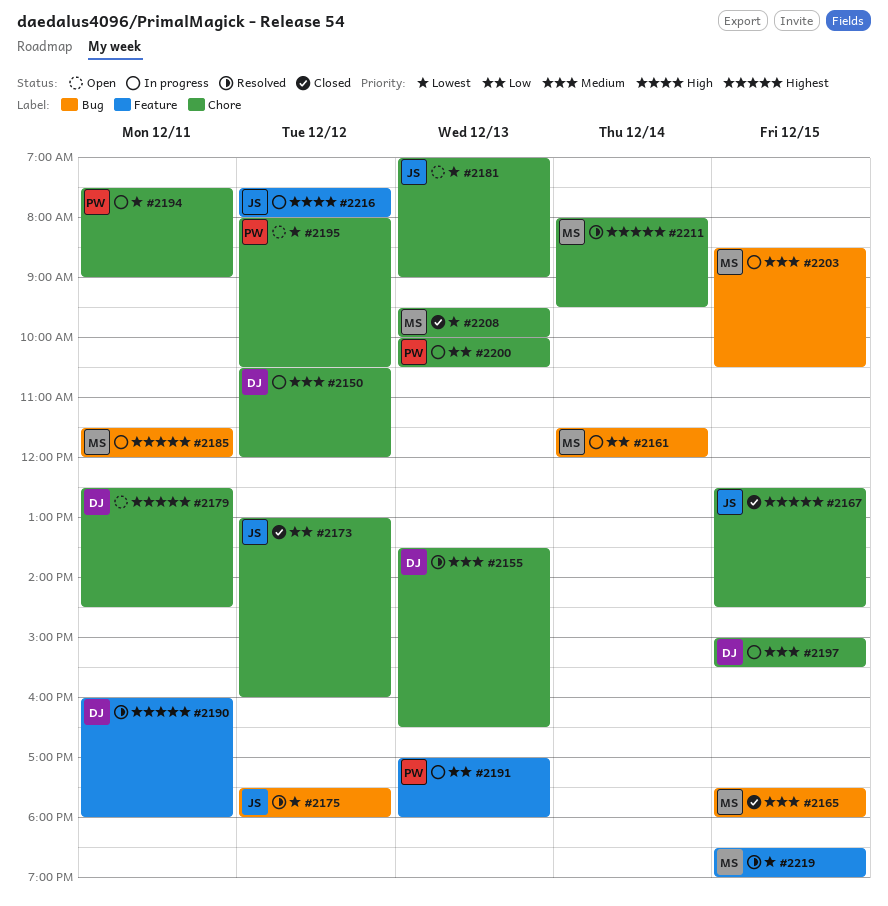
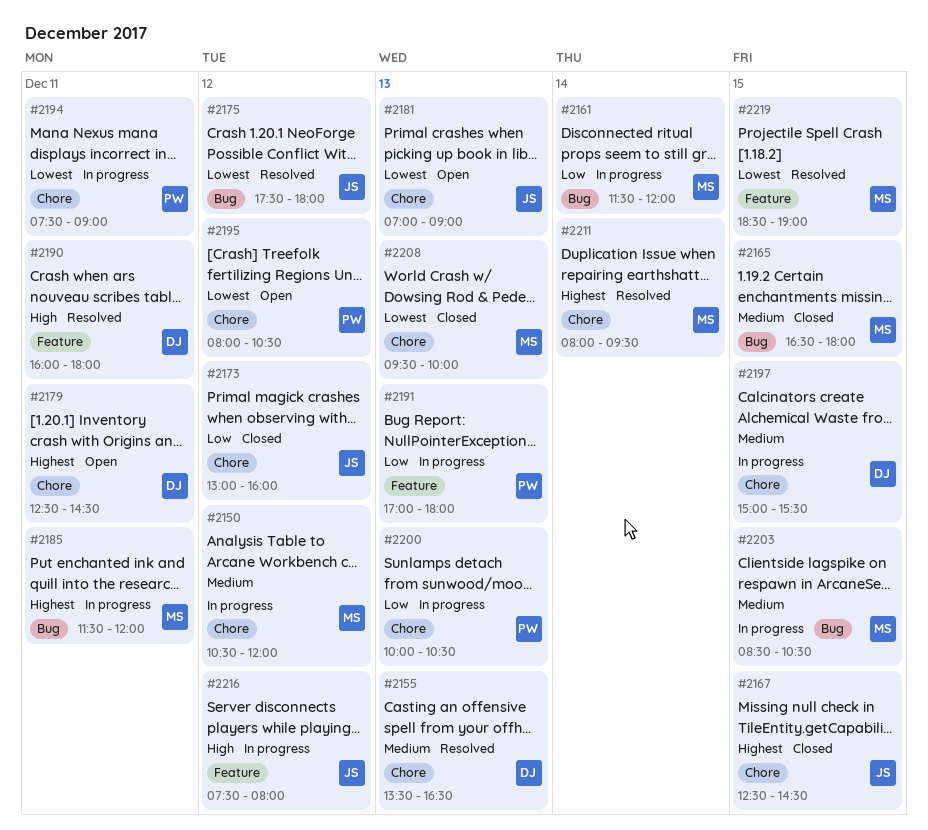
#2150, owner: DJ -> MS
#2165, begins: 17:30 -> 16:30
#2190, priority: Highest -> High

